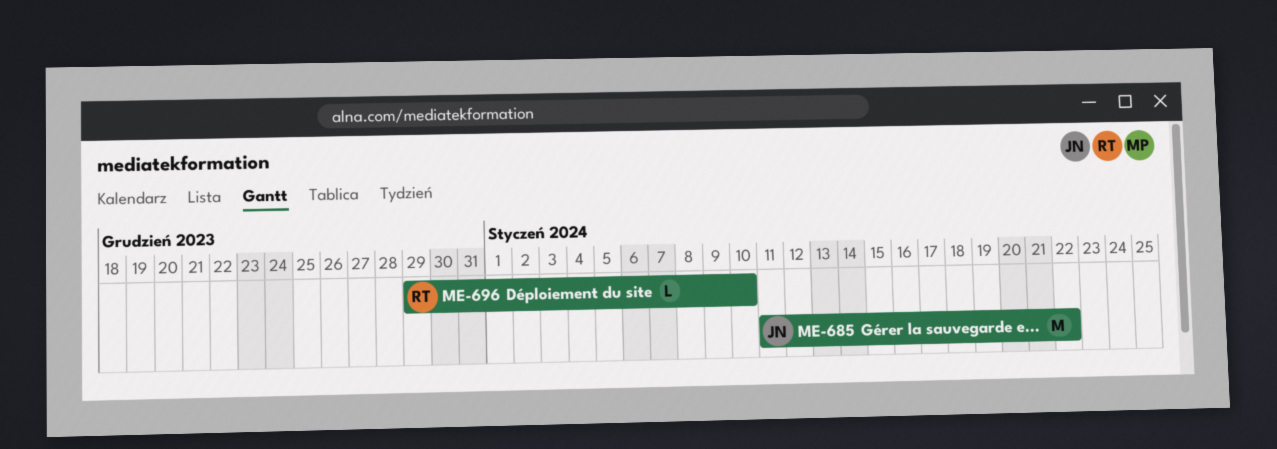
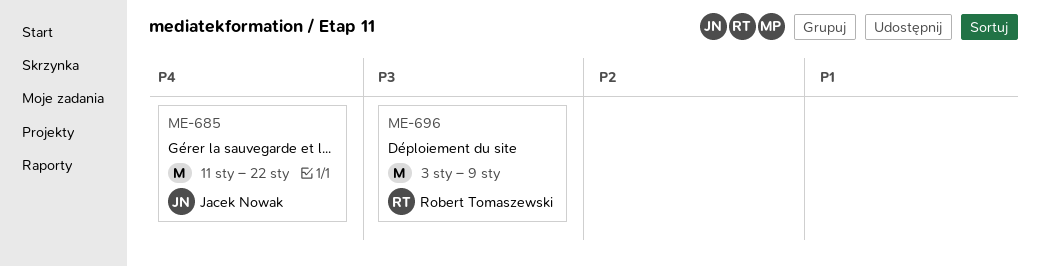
ME-696, estimate: L -> M
ME-696, start: Dec 29 -> Jan 3
ME-696, due: Jan 10 -> Jan 9

